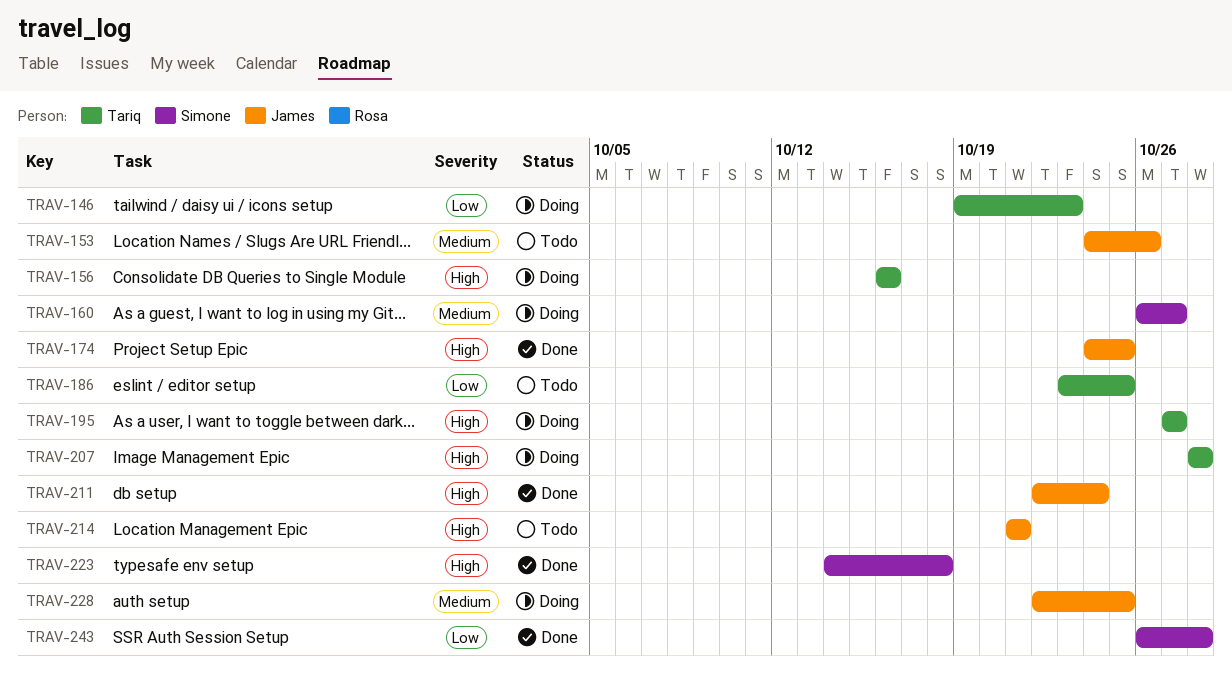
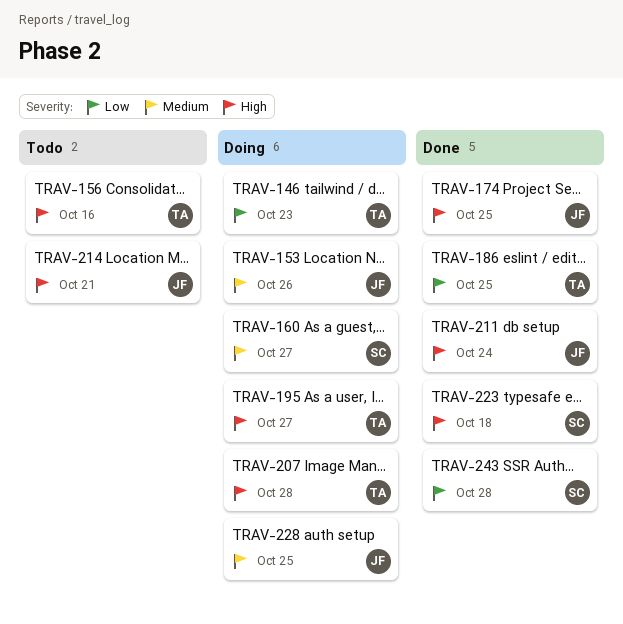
TRAV-153, status: Todo -> Doing
TRAV-156, status: Doing -> Todo
TRAV-186, status: Todo -> Done

